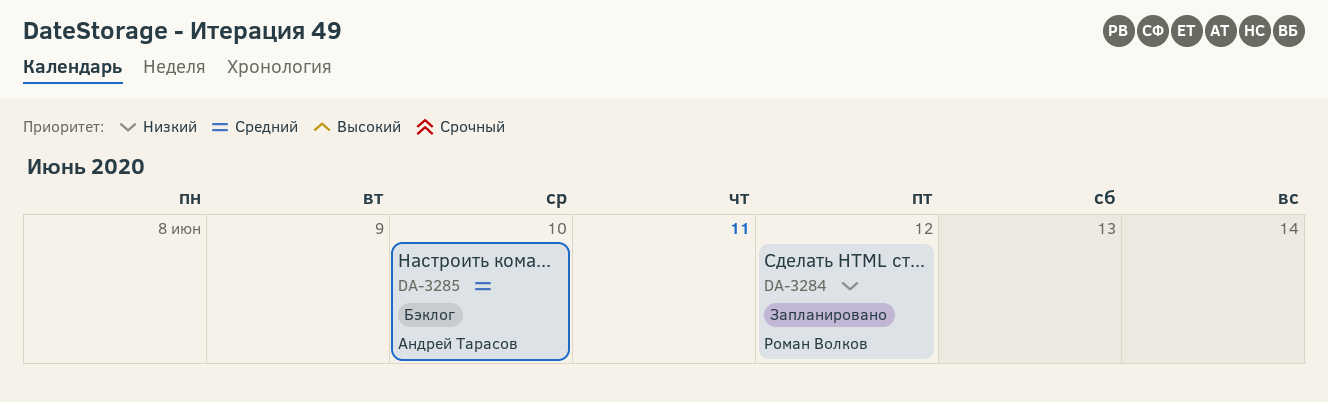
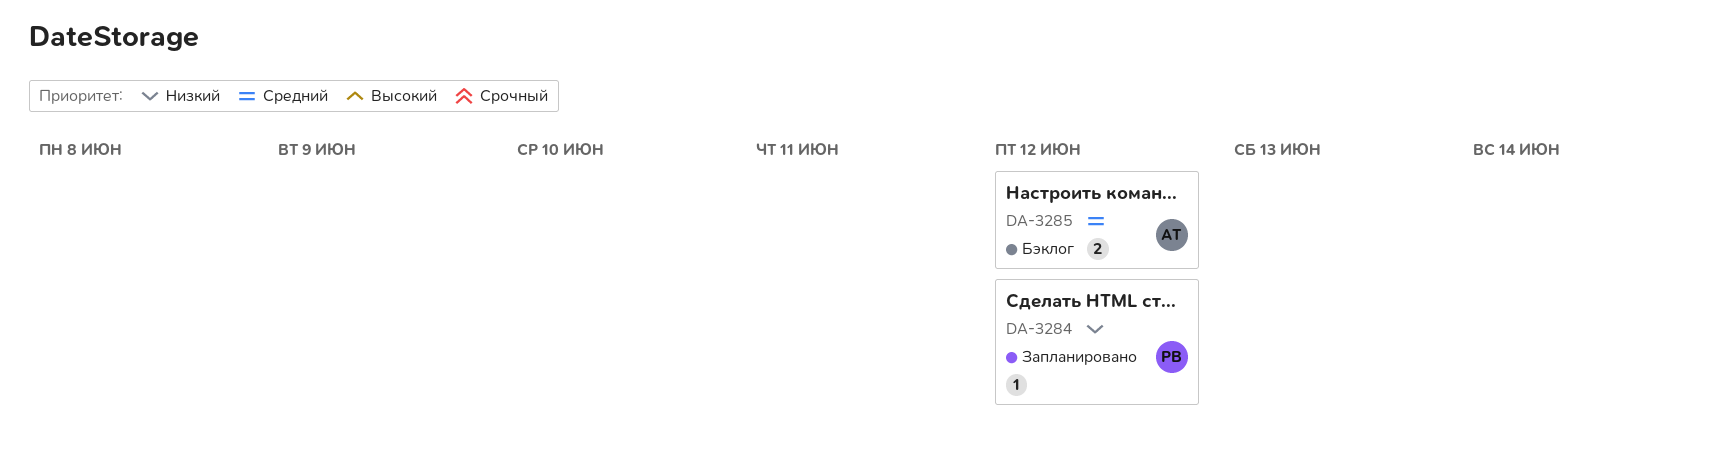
DA-3285, due: Jun 10 -> Jun 12

